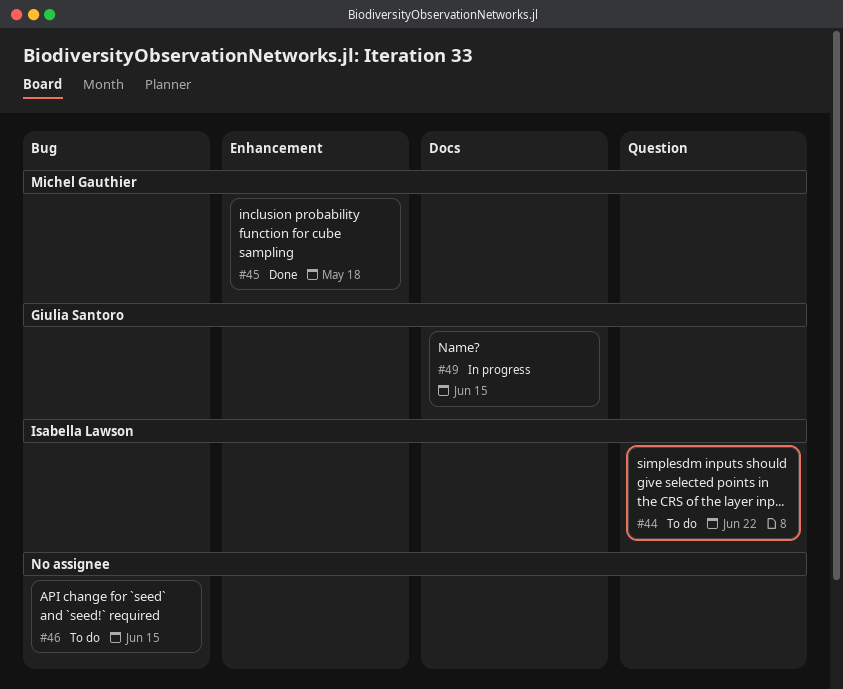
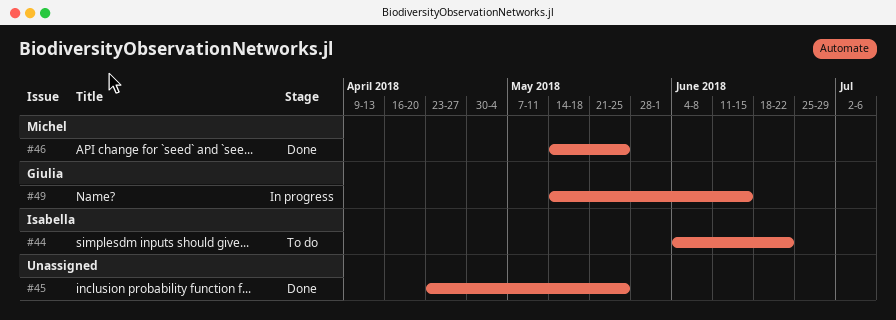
#45, owner: Michel Gauthier -> none
#45, due: May 18 -> May 25
#46, status: To do -> Done
#46, owner: none -> Michel Gauthier
#46, due: Jun 15 -> May 25

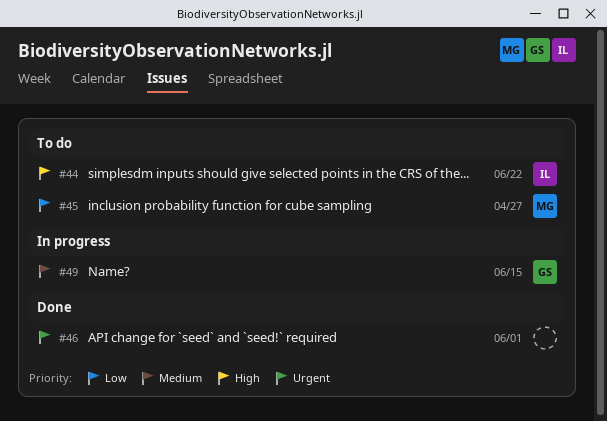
#45, status: Done -> To do
#45, owner: none -> Michel
#45, due: May 25 -> Apr 27
#46, owner: Michel -> none
#46, due: May 25 -> Jun 1

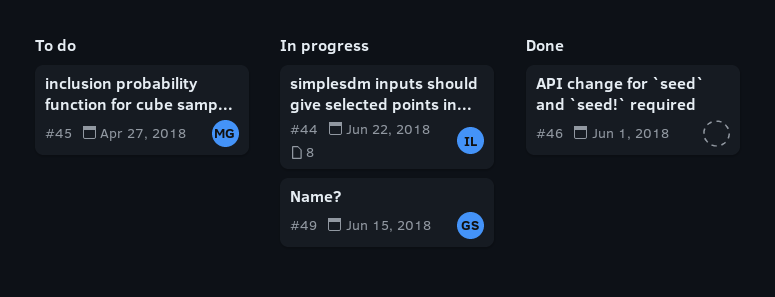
#44, status: To do -> In progress

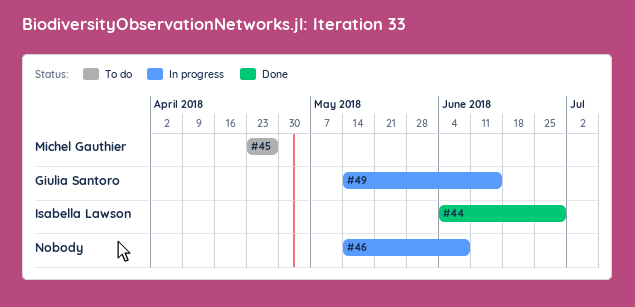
#44, status: In progress -> Done
#44, due: Jun 22 -> Jun 29
#46, status: Done -> In progress
#46, due: Jun 1 -> Jun 8

